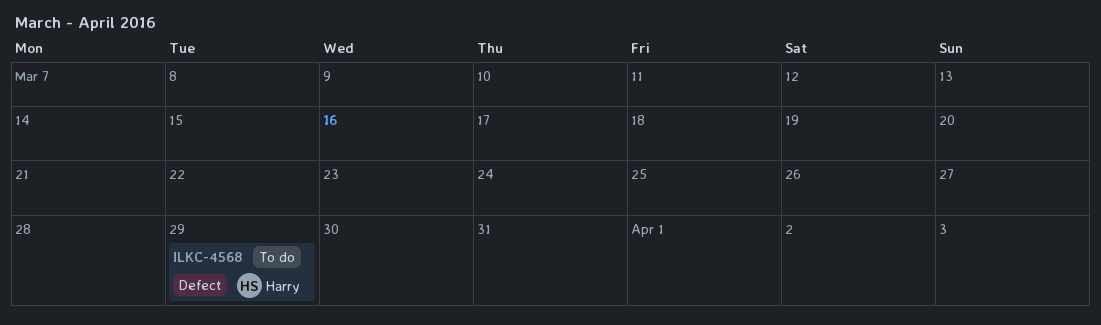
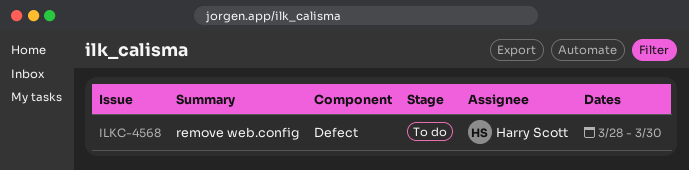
ILKC-4568, due: Mar 29 -> Mar 30

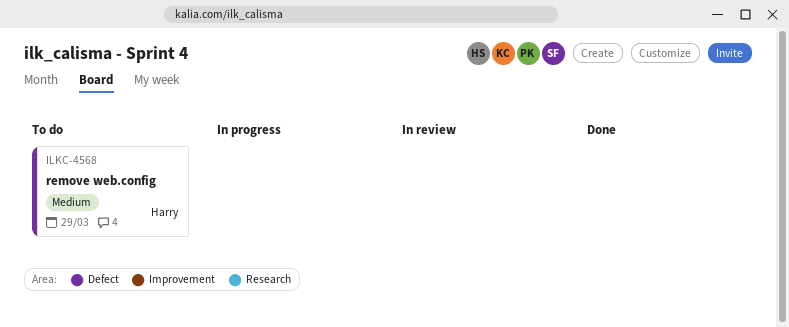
ILKC-4568, due: Mar 30 -> Mar 29

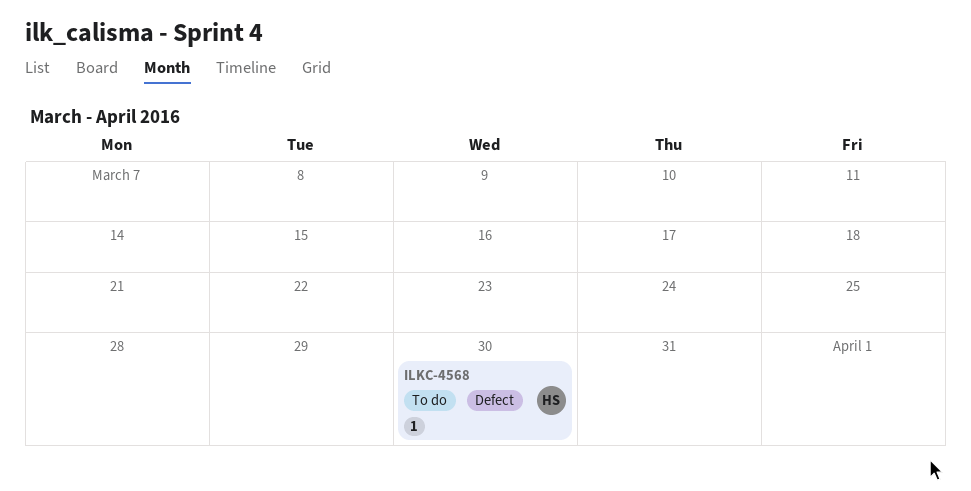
ILKC-4568, due: Mar 29 -> Mar 30

